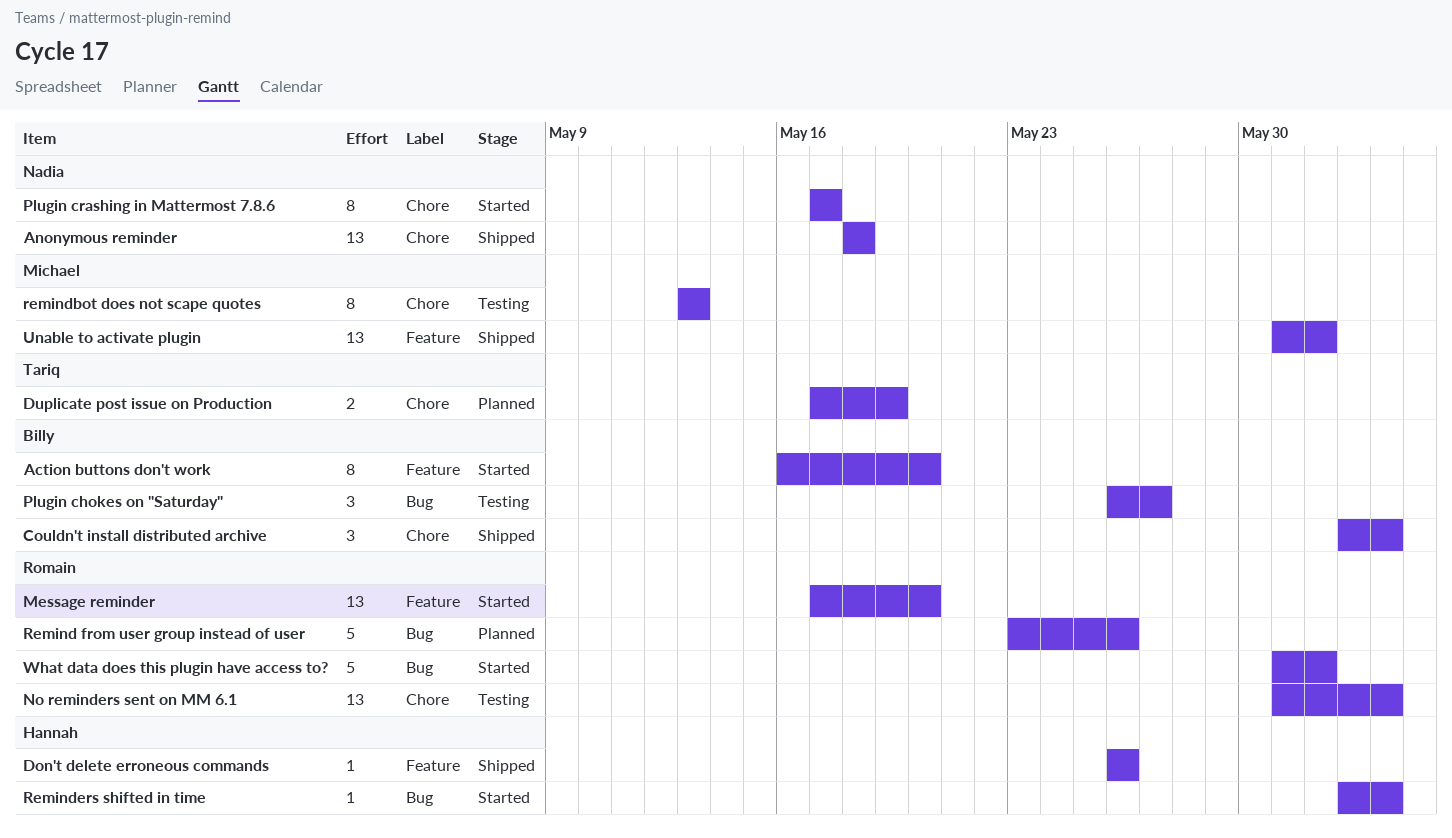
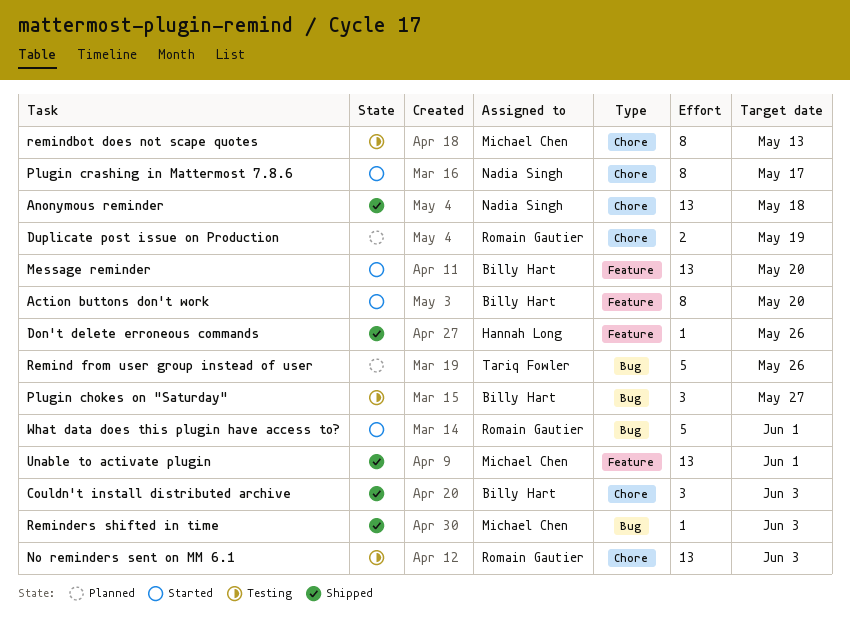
Duplicate post issue on Production, owner: Tariq Fowler -> Romain Gautier
Message reminder, owner: Romain Gautier -> Billy Hart
Remind from user group instead of user, owner: Romain Gautier -> Tariq Fowler
Reminders shifted in time, status: Started -> Shipped
Reminders shifted in time, owner: Hannah Long -> Michael Chen

